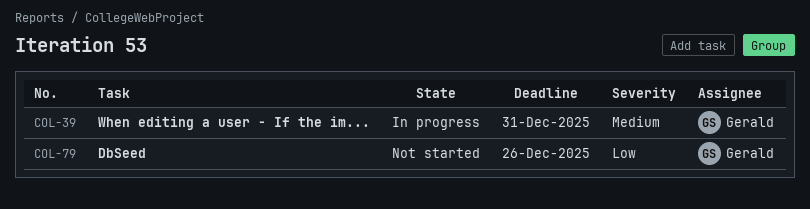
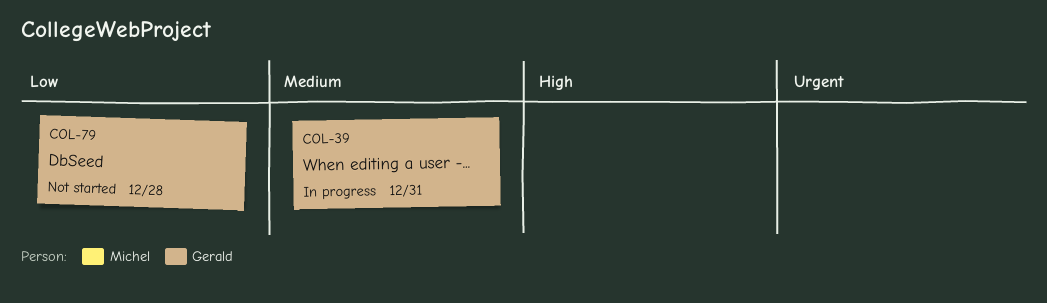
COL-79, due: Dec 26 -> Dec 28

